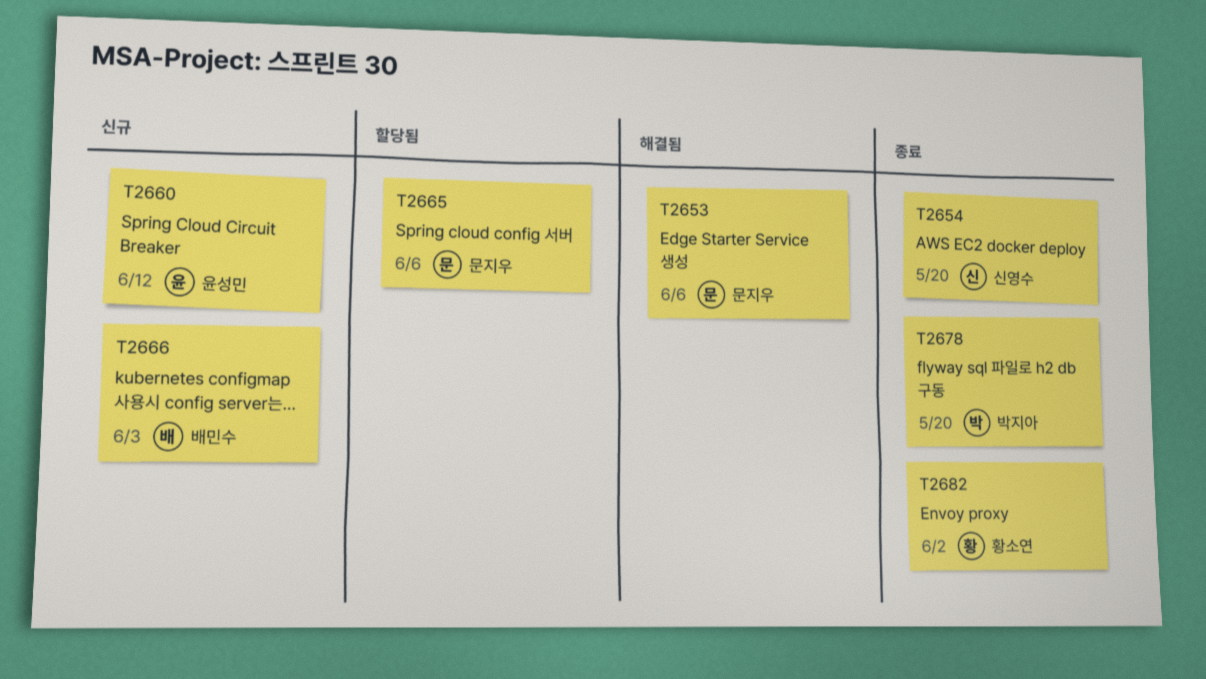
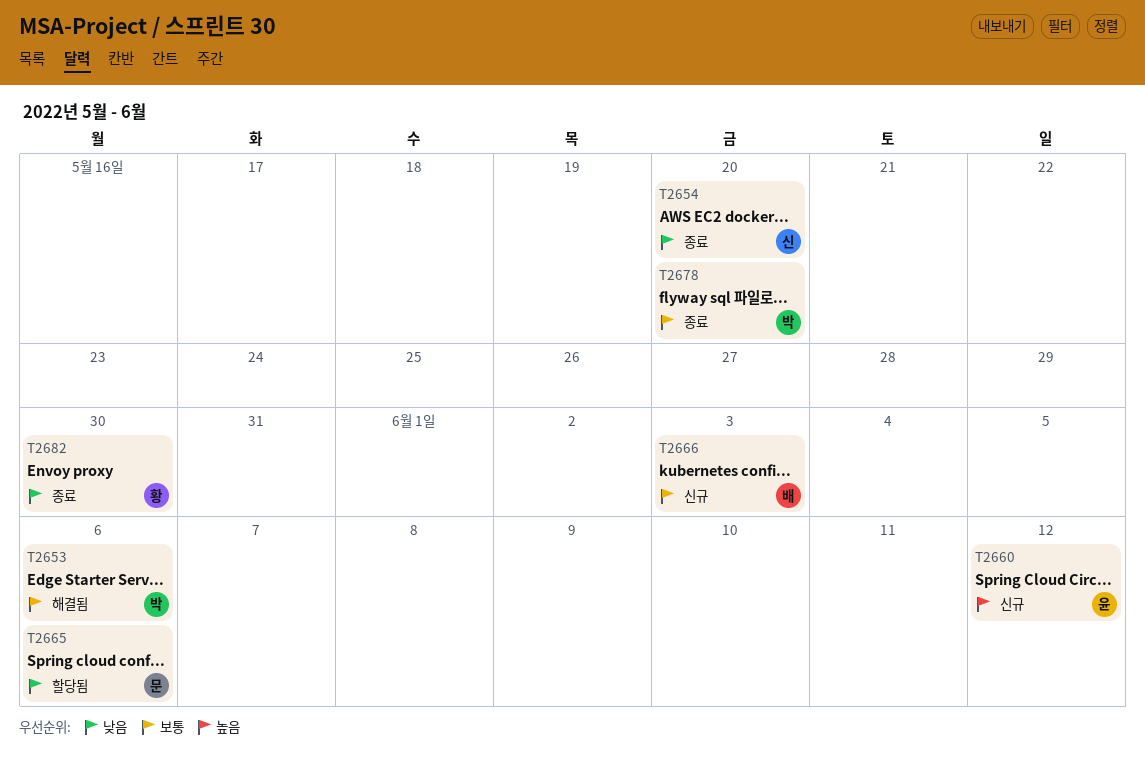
T2653, owner: 문지우 -> 박지아
T2682, due: Jun 2 -> May 30

